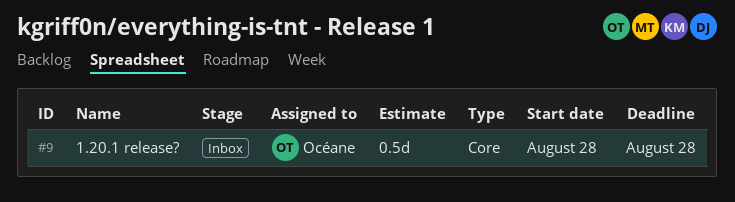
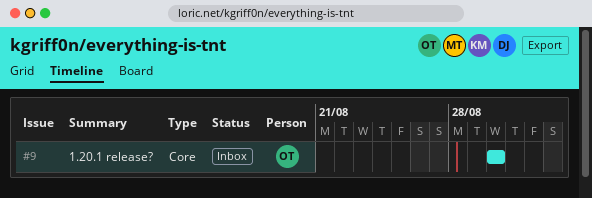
#9, start: Aug 28 -> Aug 30
#9, due: Aug 28 -> Aug 30

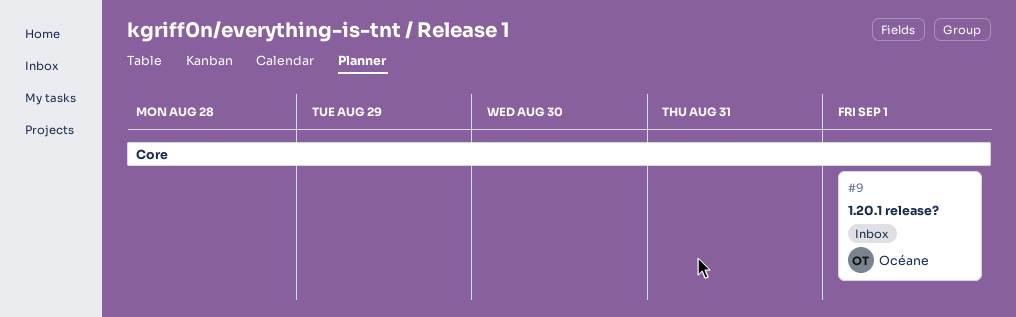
#9, due: Aug 30 -> Sep 1

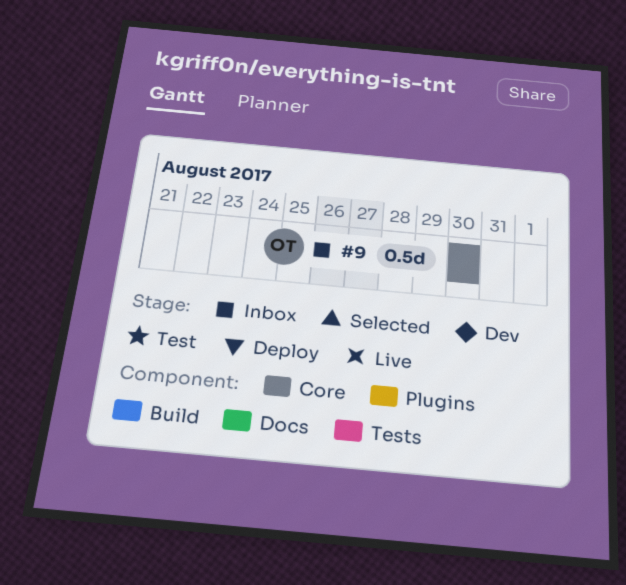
#9, due: Sep 1 -> Aug 30

